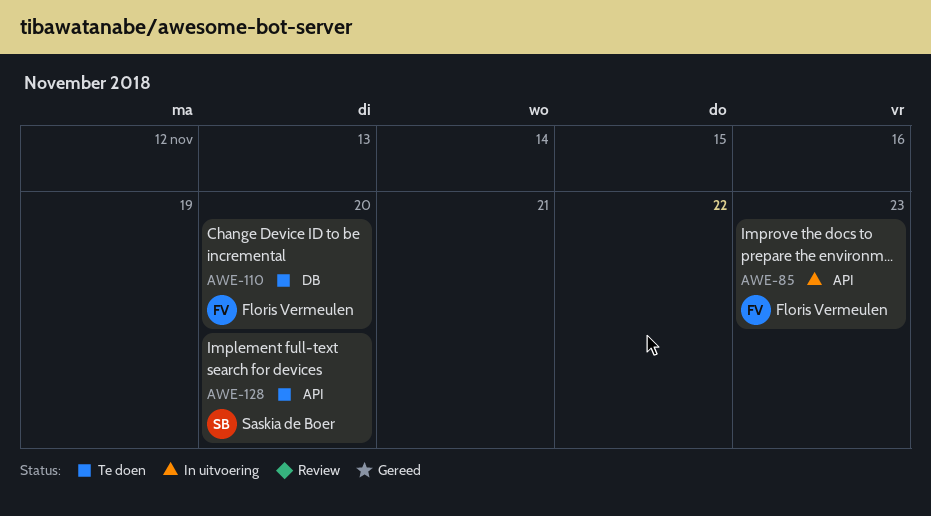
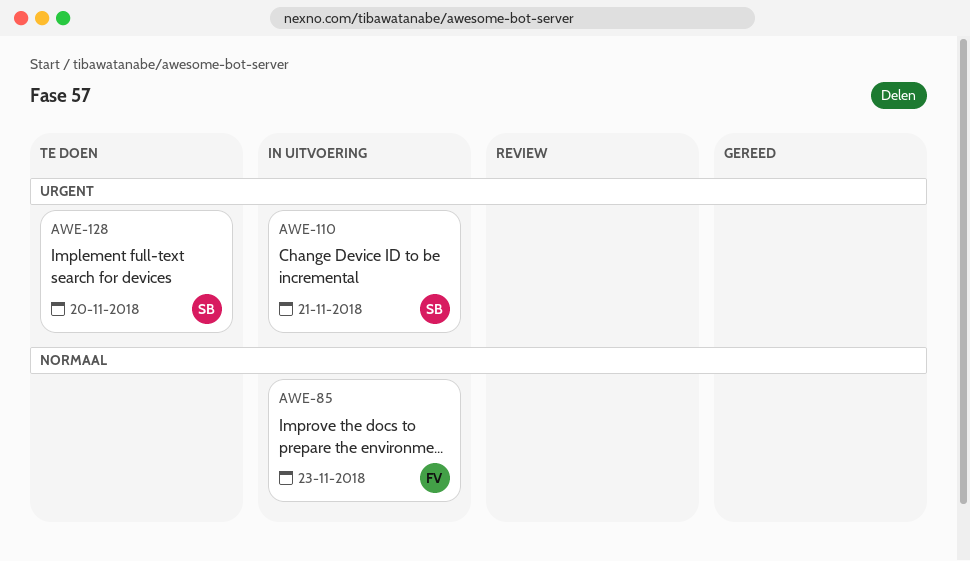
AWE-110, status: Te doen -> In uitvoering
AWE-110, owner: Floris Vermeulen -> Saskia de Boer
AWE-110, due: Nov 20 -> Nov 21

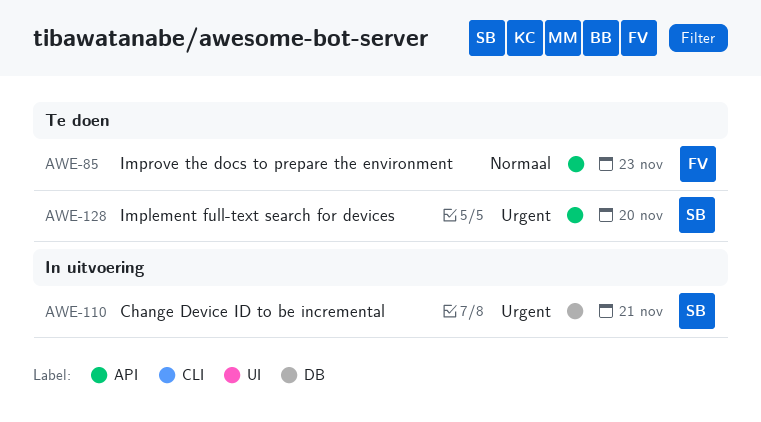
AWE-85, status: In uitvoering -> Te doen

